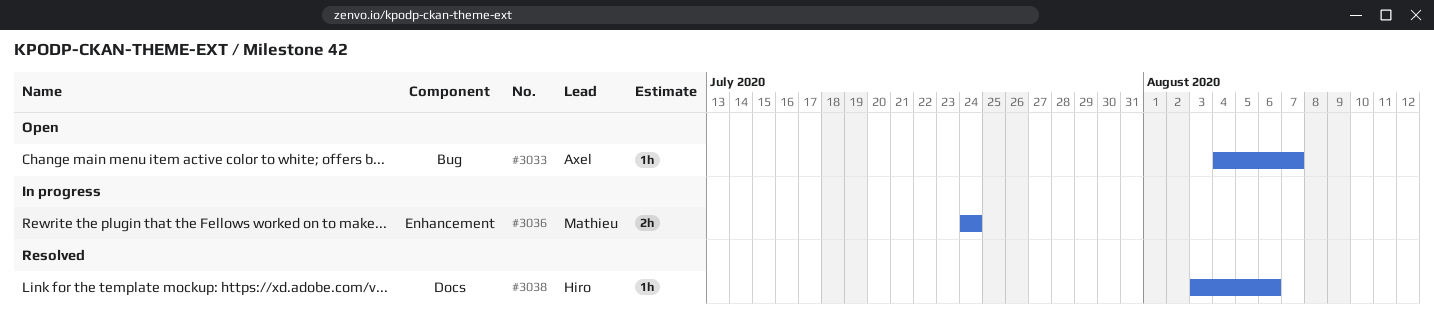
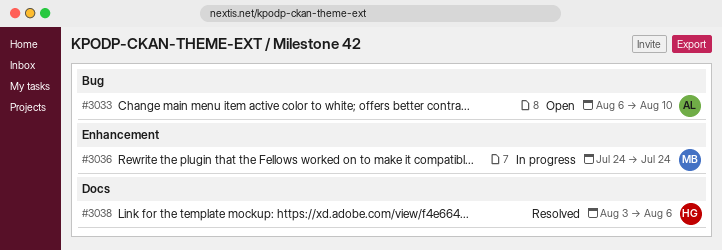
#3033, start: Aug 4 -> Aug 6
#3033, due: Aug 7 -> Aug 10

